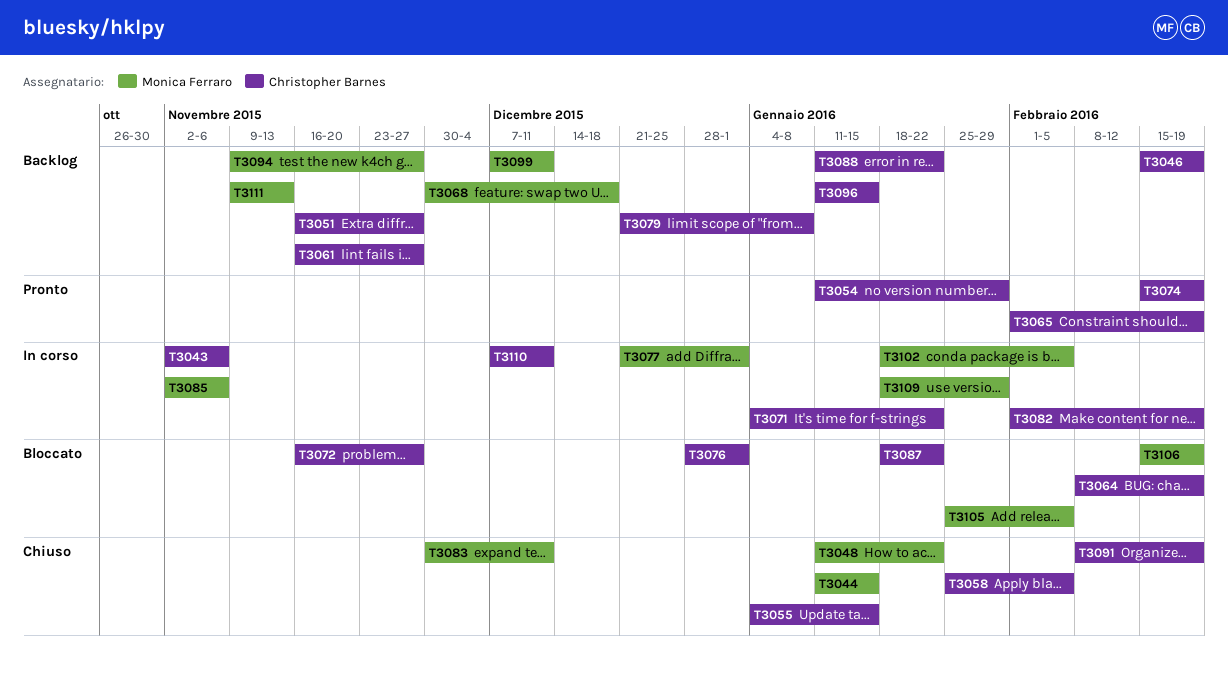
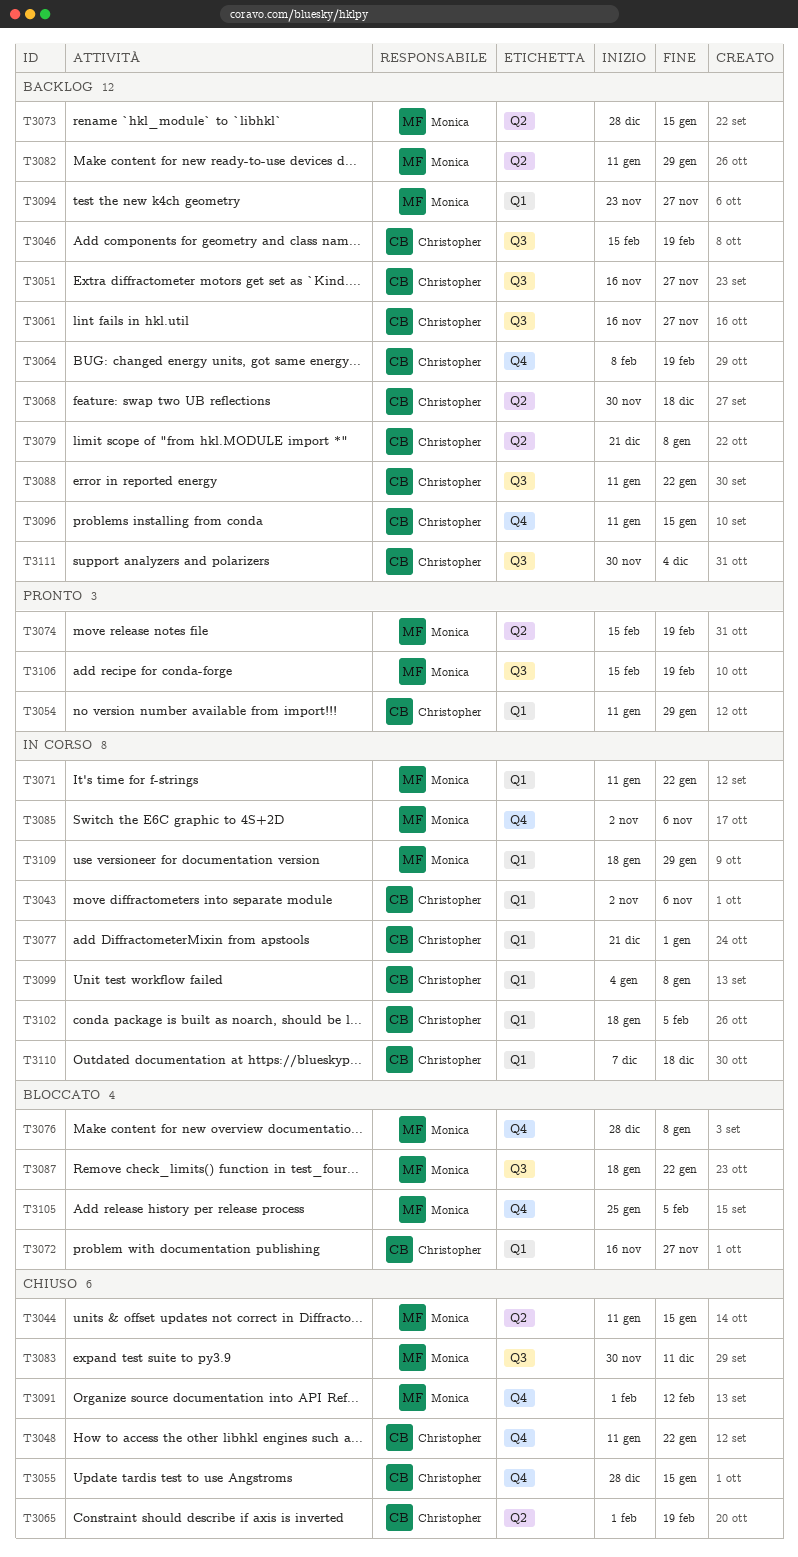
T3048, owner: Monica Ferraro -> Christopher Barnes
T3055, start: Jan 4 -> Dec 28
T3058: present -> none
T3064, status: Bloccato -> Backlog
T3065, status: Pronto -> Chiuso
T3068, owner: Monica Ferraro -> Christopher Barnes
T3071, owner: Christopher Barnes -> Monica Ferraro
T3071, start: Jan 4 -> Jan 11
T3073: none -> present
T3074, owner: Christopher Barnes -> Monica Ferraro
T3076, owner: Christopher Barnes -> Monica Ferraro
T3076, due: Jan 1 -> Jan 8
T3077, owner: Monica Ferraro -> Christopher Barnes
T3082, status: In corso -> Backlog
T3082, owner: Christopher Barnes -> Monica Ferraro
T3082, start: Feb 1 -> Jan 11
T3082, due: Feb 19 -> Jan 29
T3087, owner: Christopher Barnes -> Monica Ferraro
T3091, owner: Christopher Barnes -> Monica Ferraro
T3091, start: Feb 8 -> Feb 1
T3091, due: Feb 19 -> Feb 12
T3094, start: Nov 9 -> Nov 23
T3099, status: Backlog -> In corso
T3099, owner: Monica Ferraro -> Christopher Barnes
T3099, start: Dec 7 -> Jan 4
T3099, due: Dec 11 -> Jan 8
T3102, owner: Monica Ferraro -> Christopher Barnes
T3106, status: Bloccato -> Pronto
T3110, due: Dec 11 -> Dec 18
T3111, owner: Monica Ferraro -> Christopher Barnes
T3111, start: Nov 9 -> Nov 30
T3111, due: Nov 13 -> Dec 4

